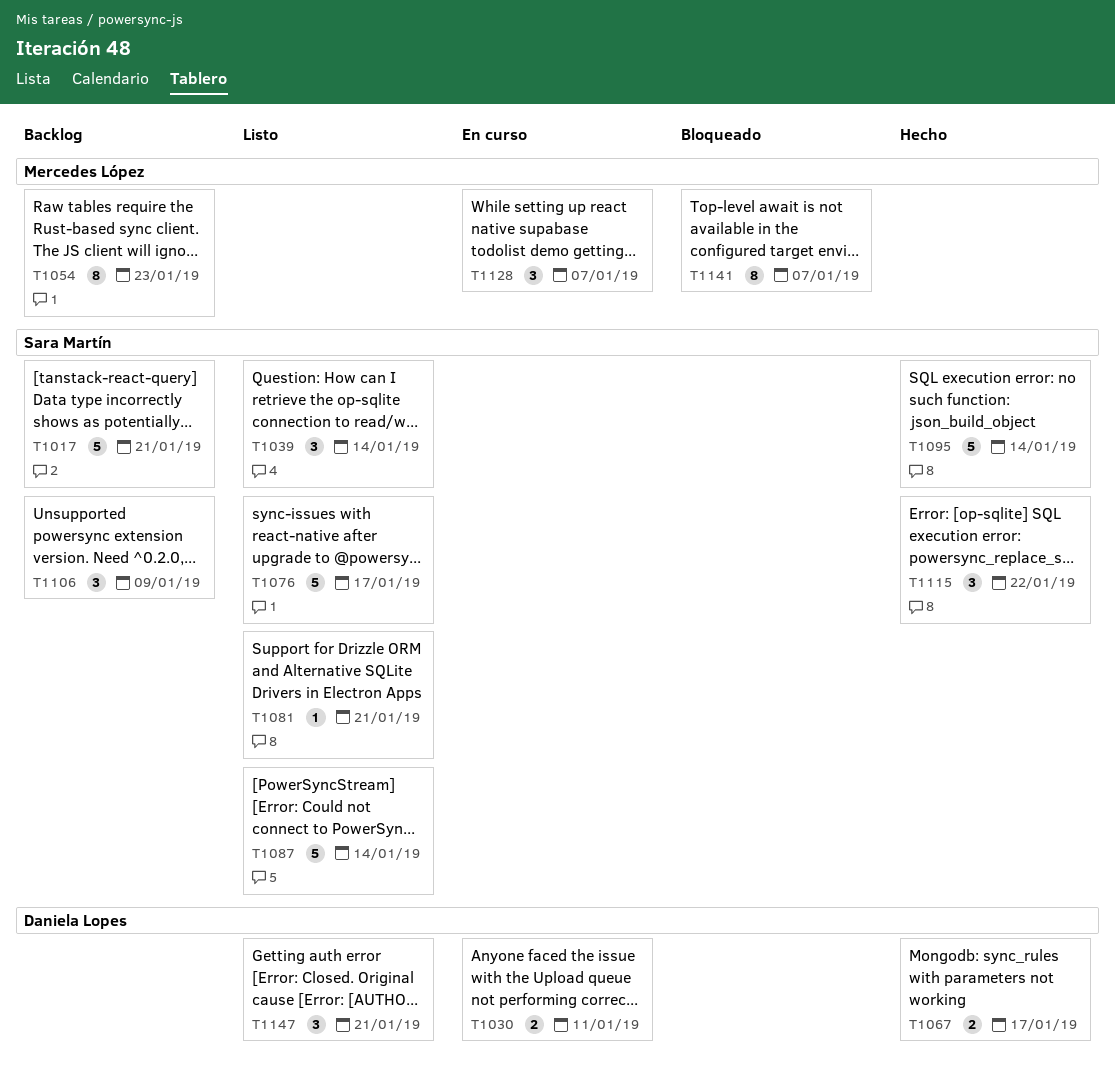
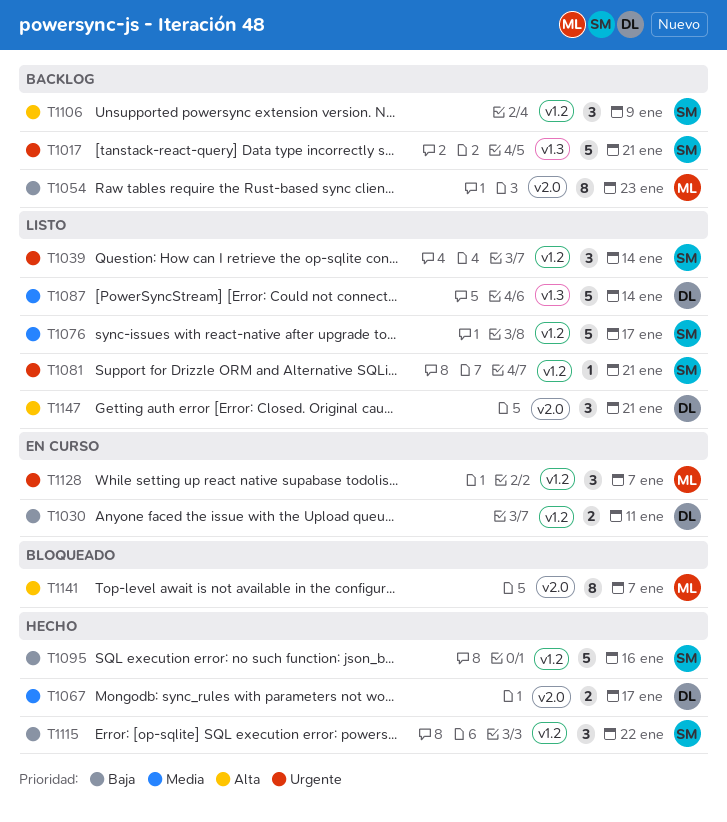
T1087, owner: Sara Martín -> Daniela Lopes
T1095, due: Jan 14 -> Jan 16

